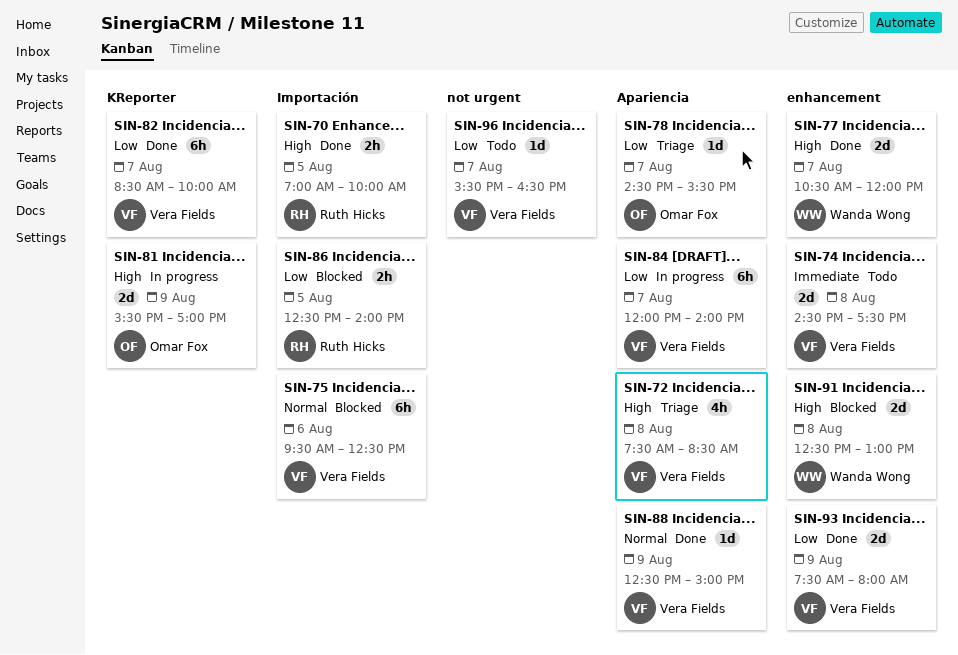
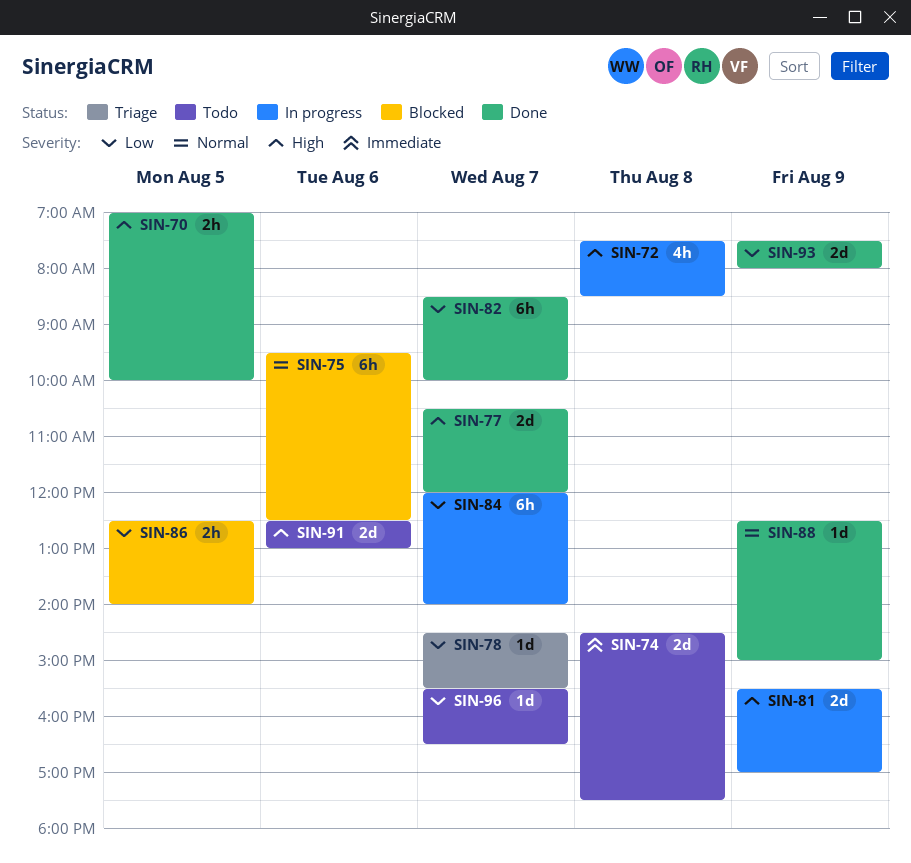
SIN-72, status: Triage -> In progress
SIN-91, status: Blocked -> Todo
SIN-91, day: Aug 8 -> Aug 6

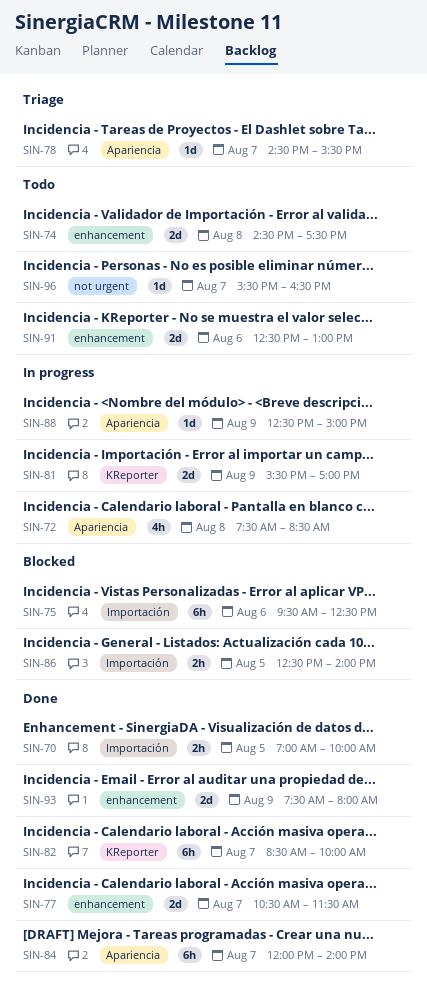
SIN-77, ends: 12:00 -> 11:30
SIN-84, status: In progress -> Done
SIN-88, status: Done -> In progress

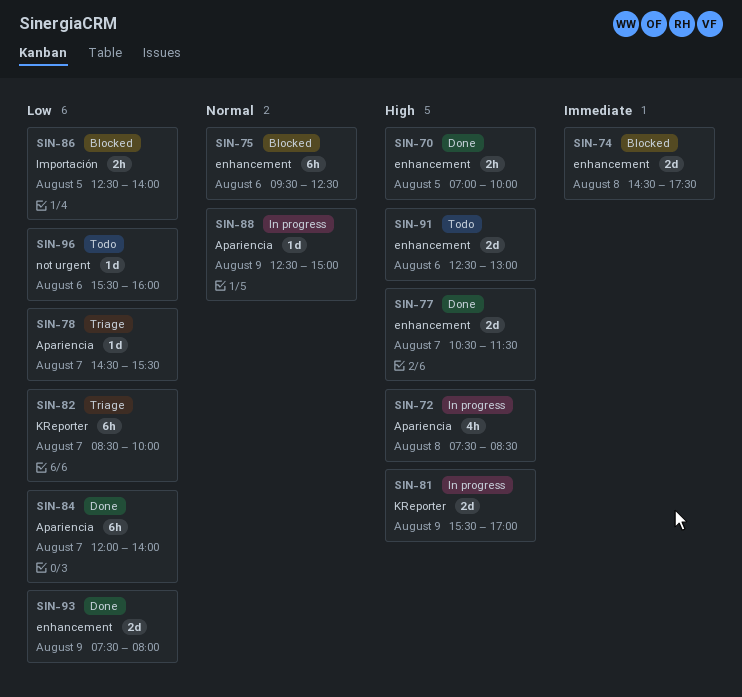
SIN-70, label: Importación -> enhancement
SIN-74, status: Todo -> Blocked
SIN-75, label: Importación -> enhancement
SIN-82, status: Done -> Triage
SIN-96, day: Aug 7 -> Aug 6
SIN-96, ends: 16:30 -> 16:00

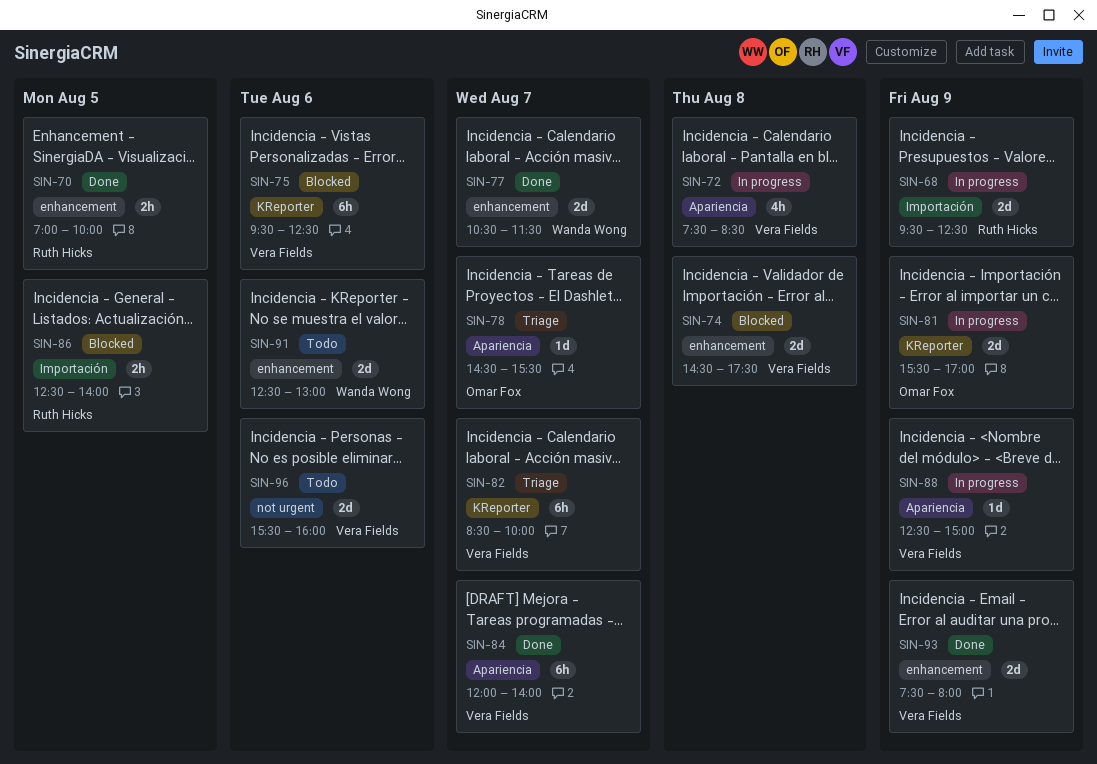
SIN-68: none -> present
SIN-75, label: enhancement -> KReporter
SIN-96, estimate: 1d -> 2d

